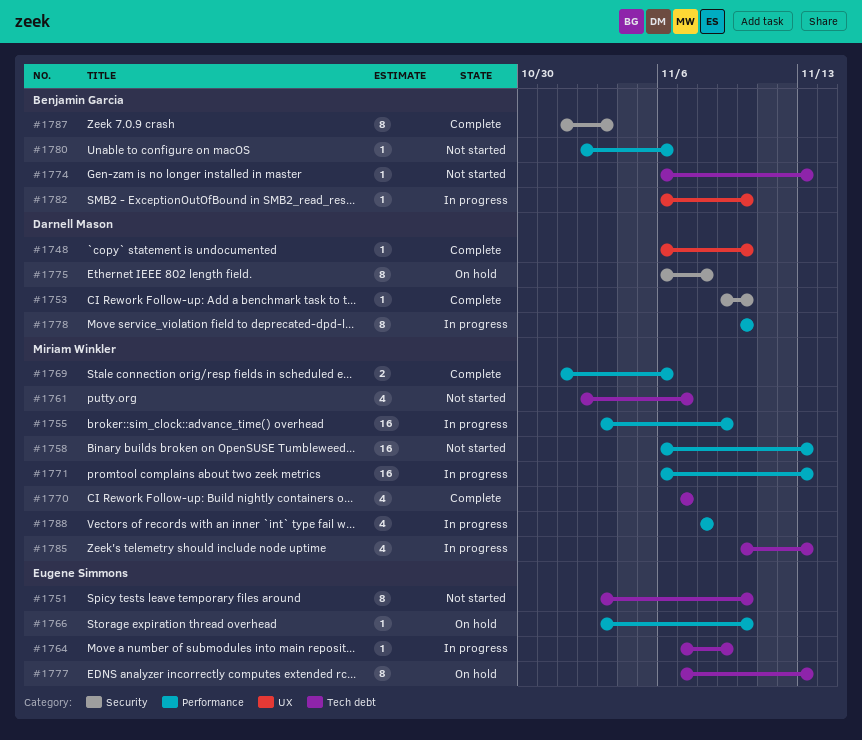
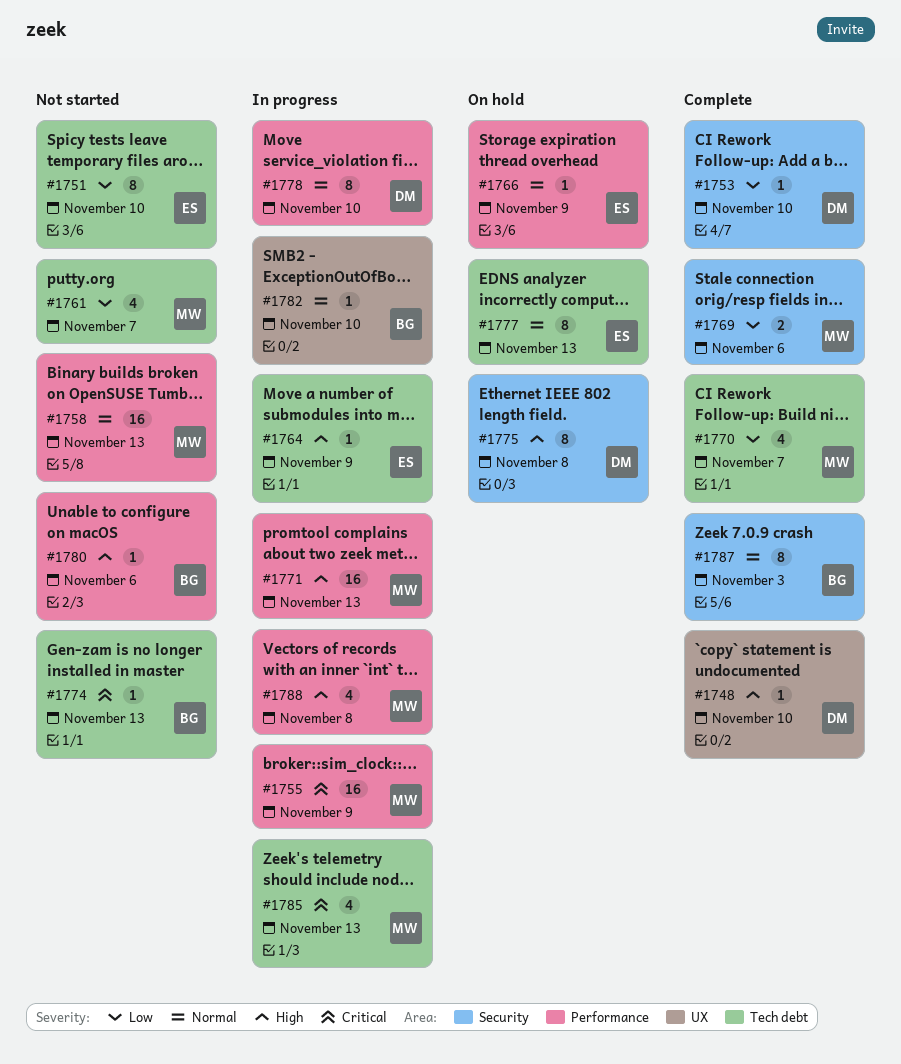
#1766, due: Nov 10 -> Nov 9
#1769, label: Performance -> Security

